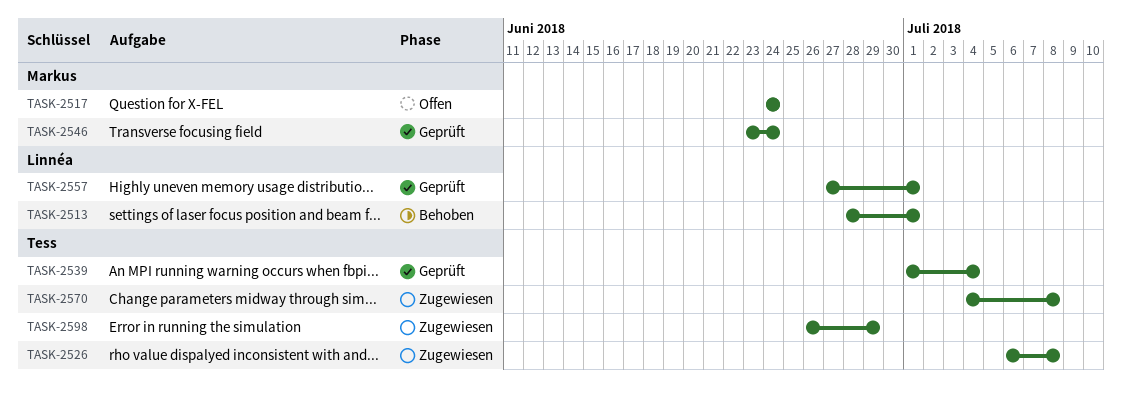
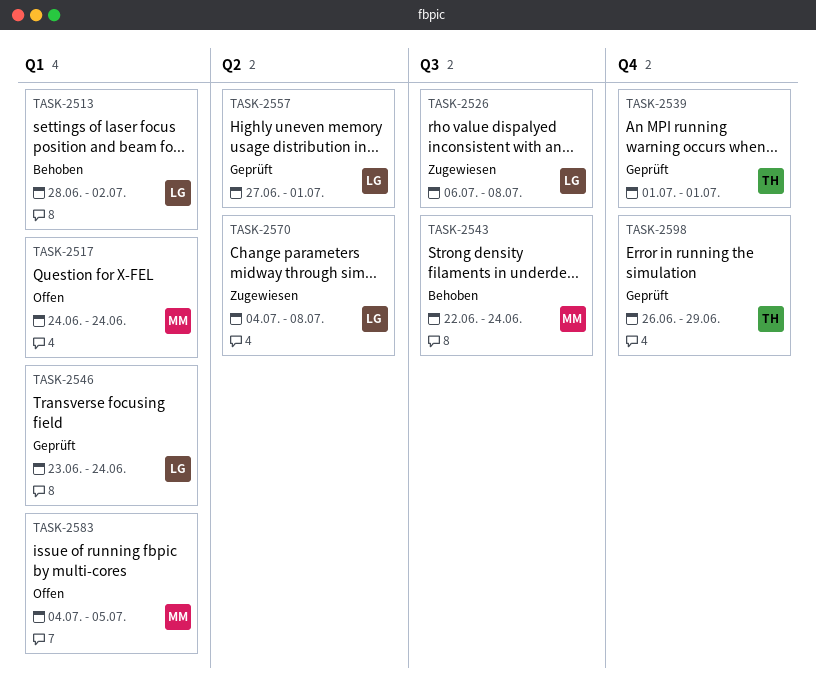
TASK-2513, due: Jul 1 -> Jul 2
TASK-2526, owner: Tess -> Linnéa
TASK-2539, due: Jul 4 -> Jul 1
TASK-2543: none -> present
TASK-2546, owner: Markus -> Linnéa
TASK-2570, owner: Tess -> Linnéa
TASK-2583: none -> present
TASK-2598, status: Zugewiesen -> Geprüft

